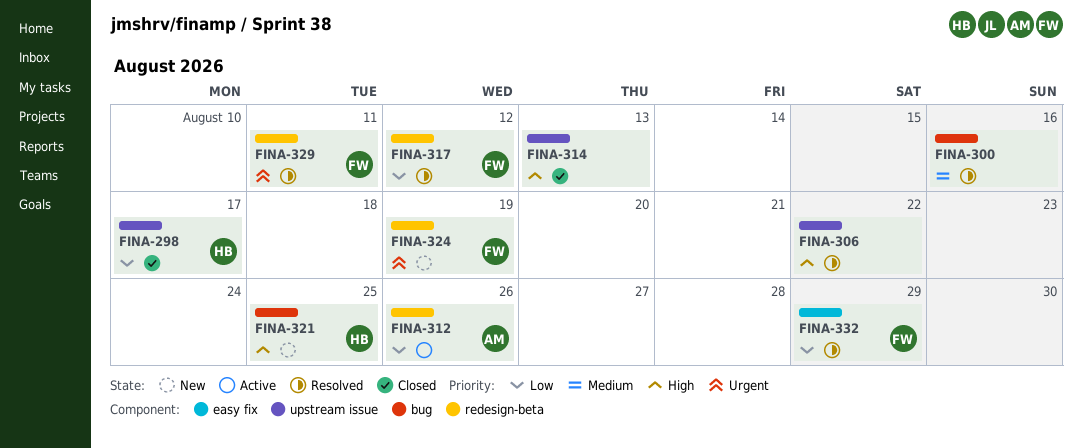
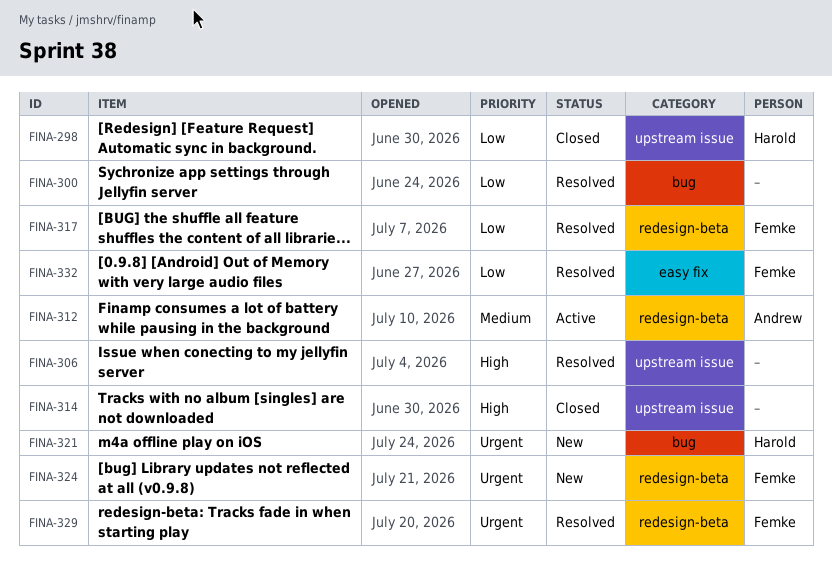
FINA-300, priority: Medium -> Low
FINA-312, priority: Low -> Medium
FINA-321, priority: High -> Urgent

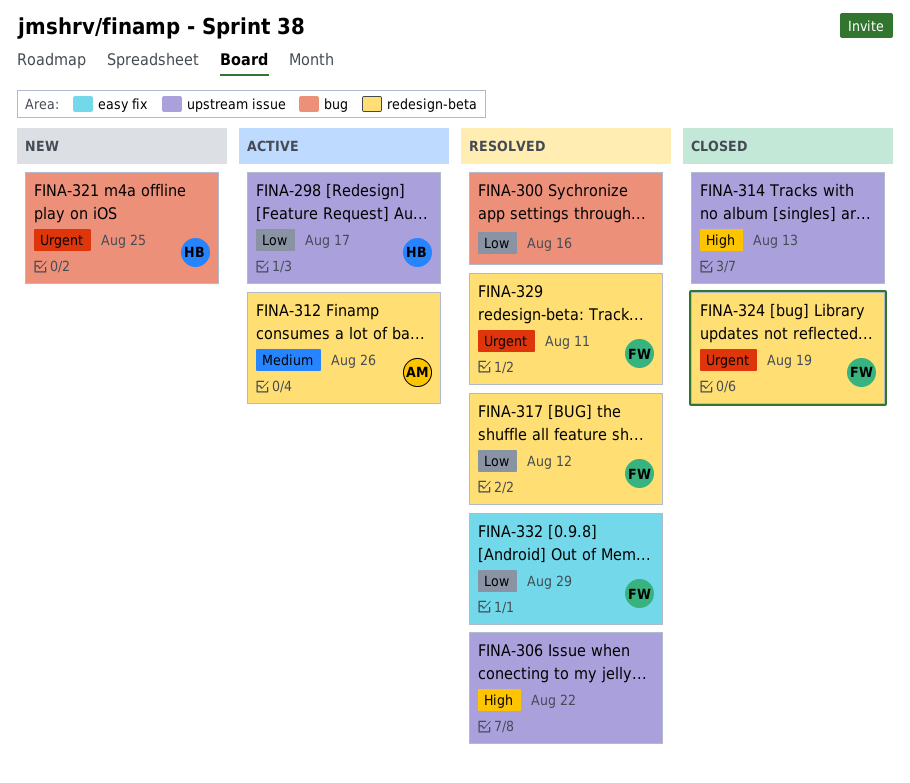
FINA-298, status: Closed -> Active
FINA-324, status: New -> Closed

